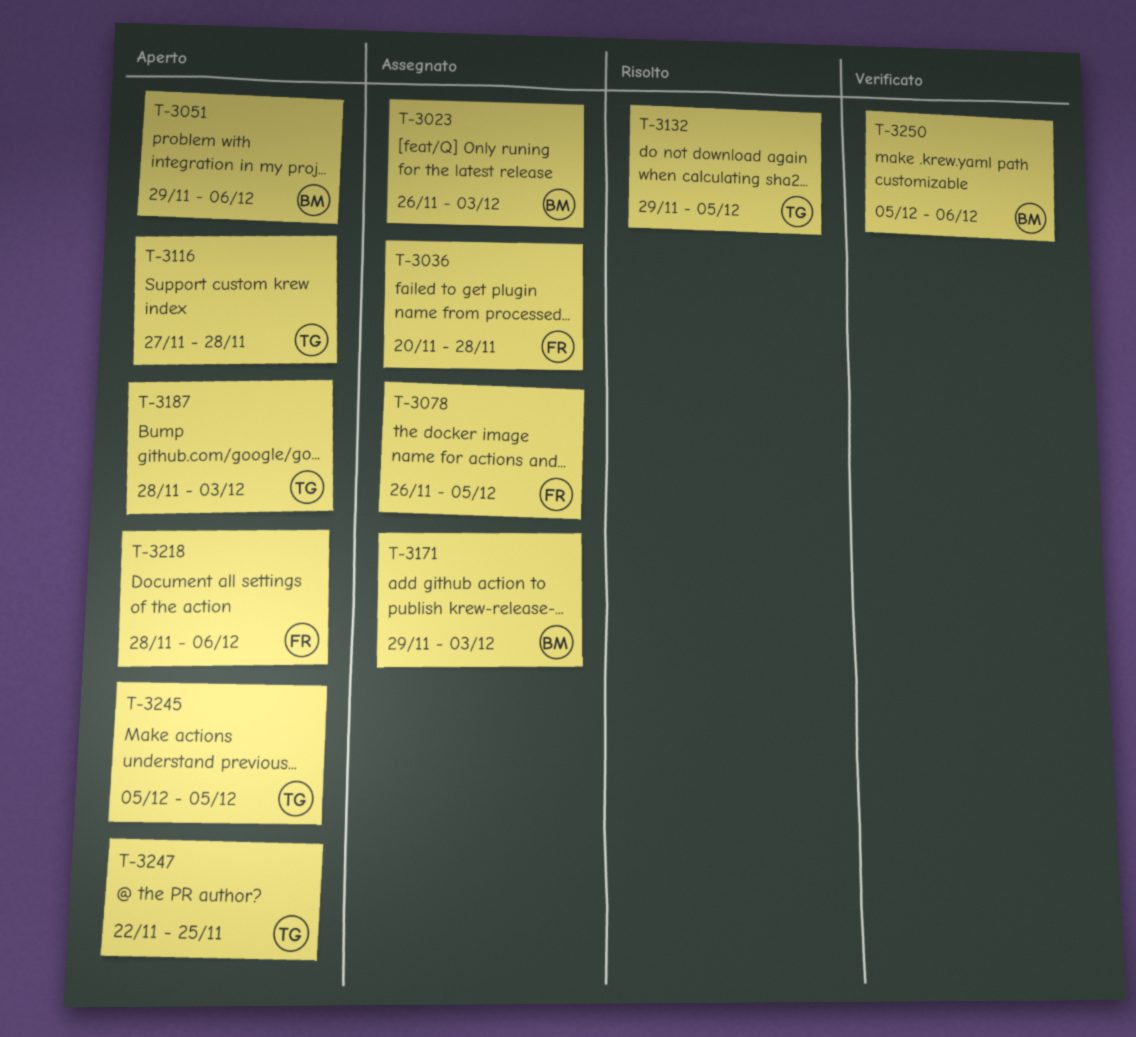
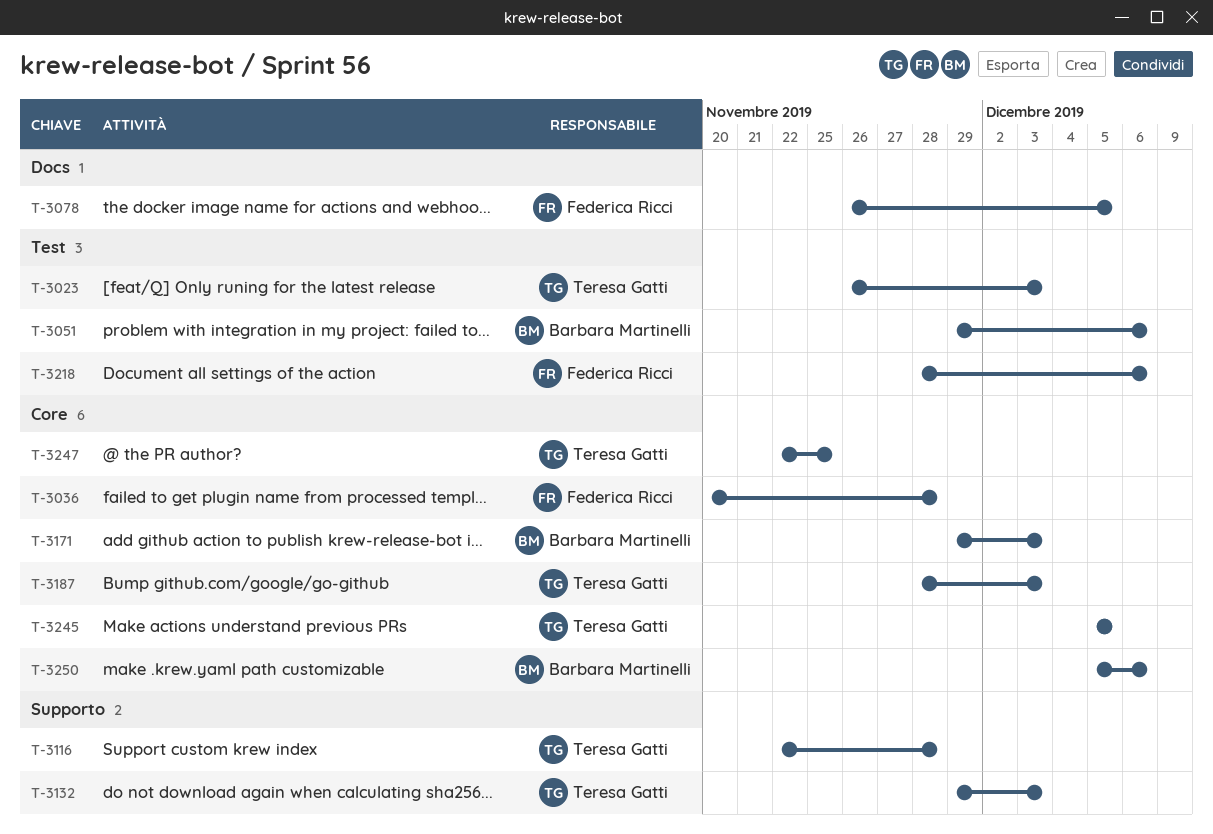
T-3023, owner: Barbara Martinelli -> Teresa Gatti
T-3116, start: Nov 27 -> Nov 22
T-3132, due: Dec 5 -> Dec 3

